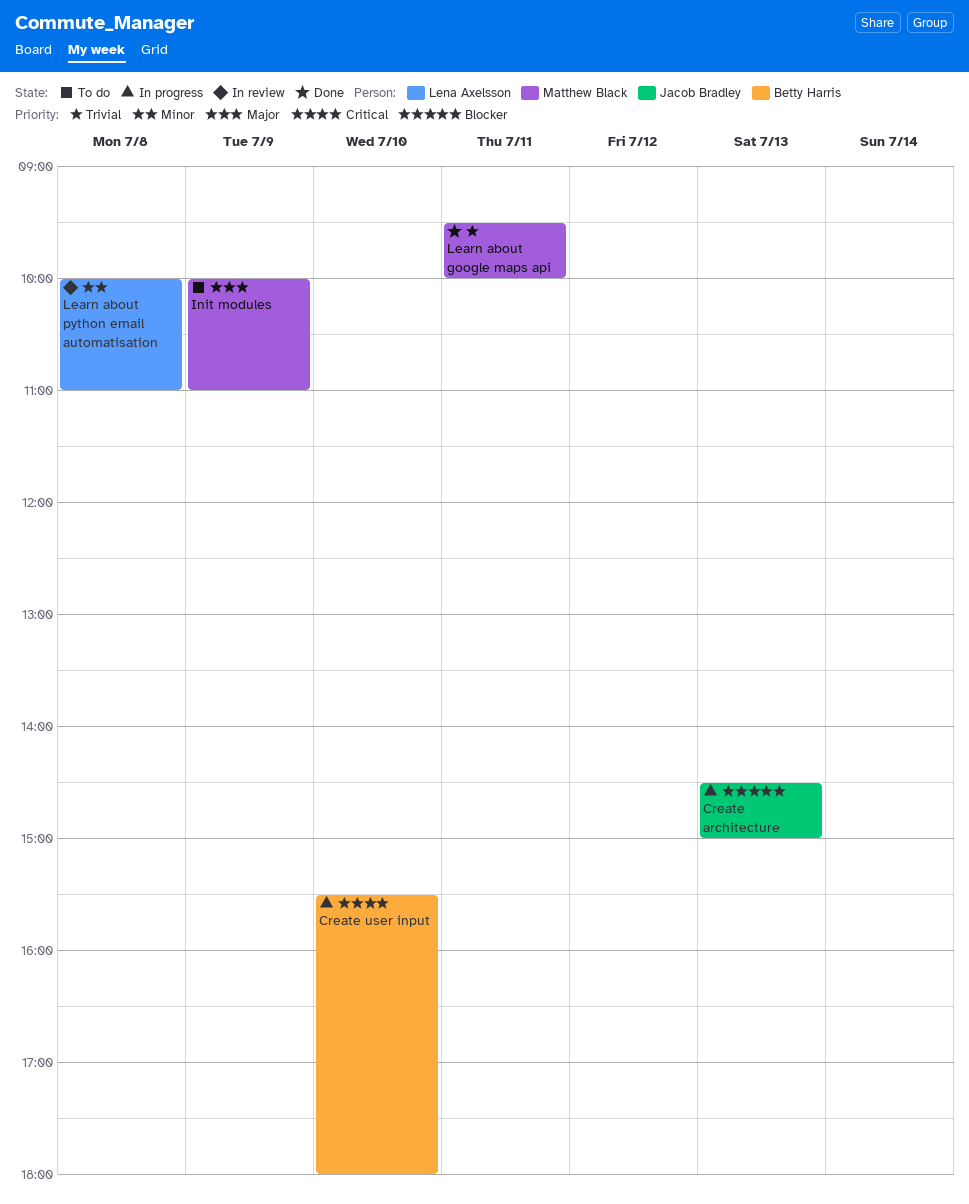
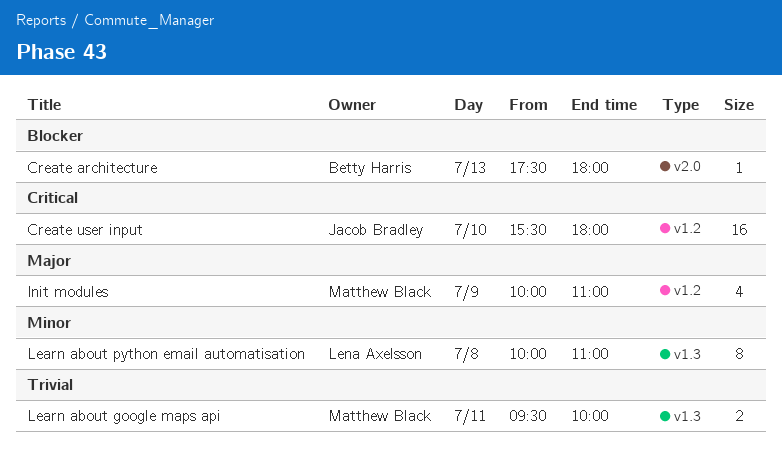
Create architecture, owner: Jacob Bradley -> Betty Harris
Create architecture, begins: 14:30 -> 17:30
Create architecture, ends: 15:00 -> 18:00
Create user input, owner: Betty Harris -> Jacob Bradley

